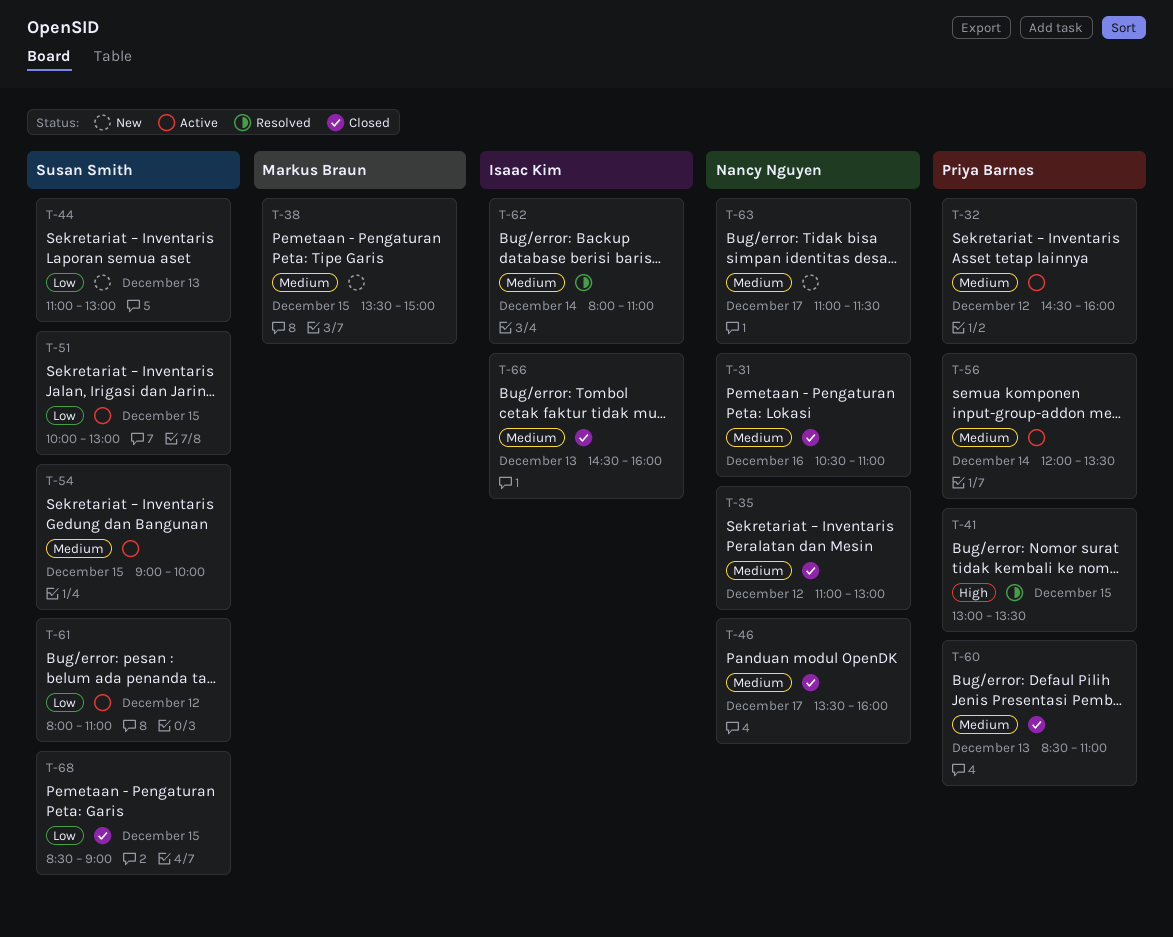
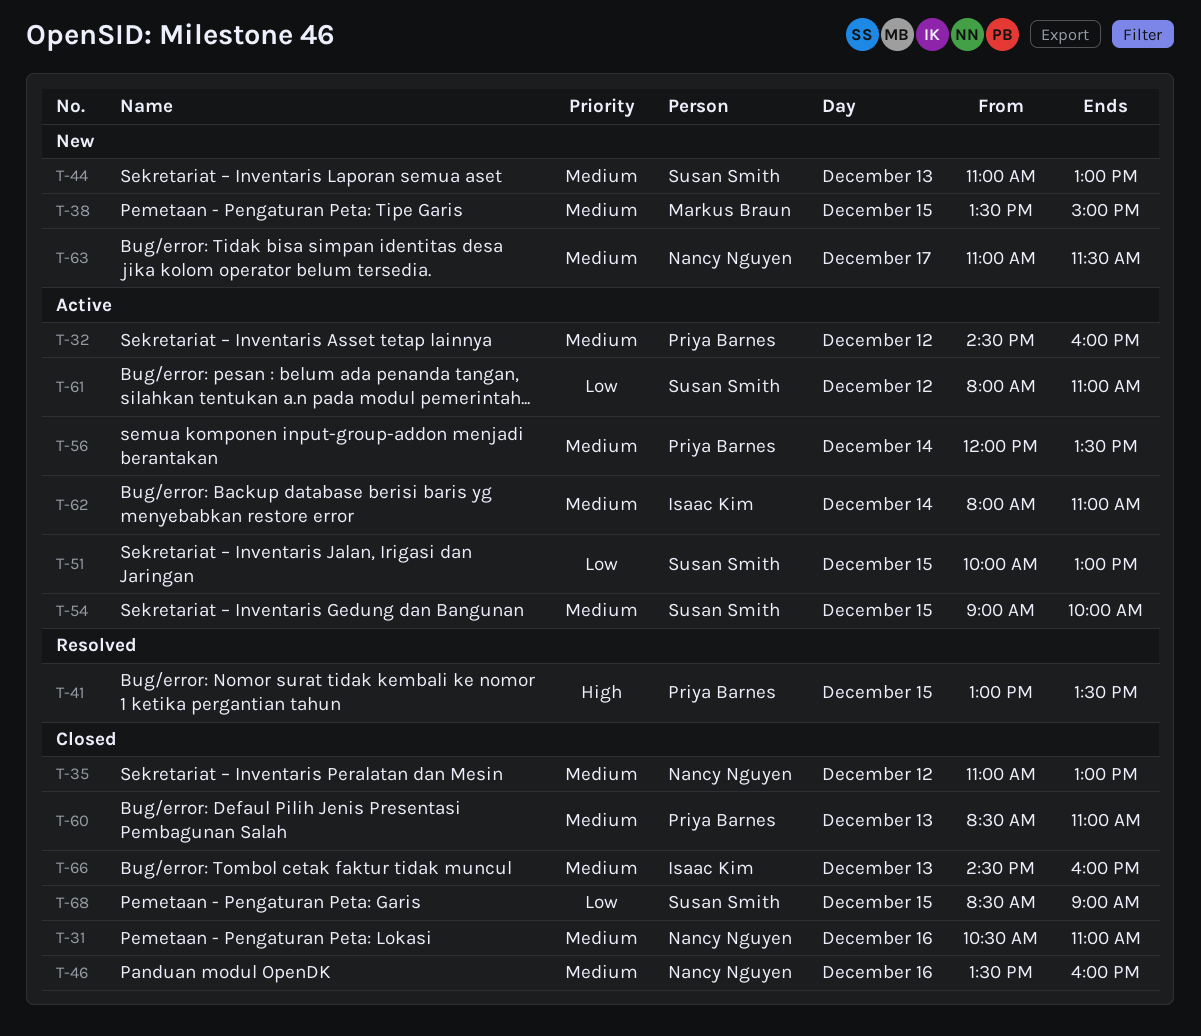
T-44, priority: Low -> Medium
T-46, day: Dec 17 -> Dec 16
T-62, status: Resolved -> Active

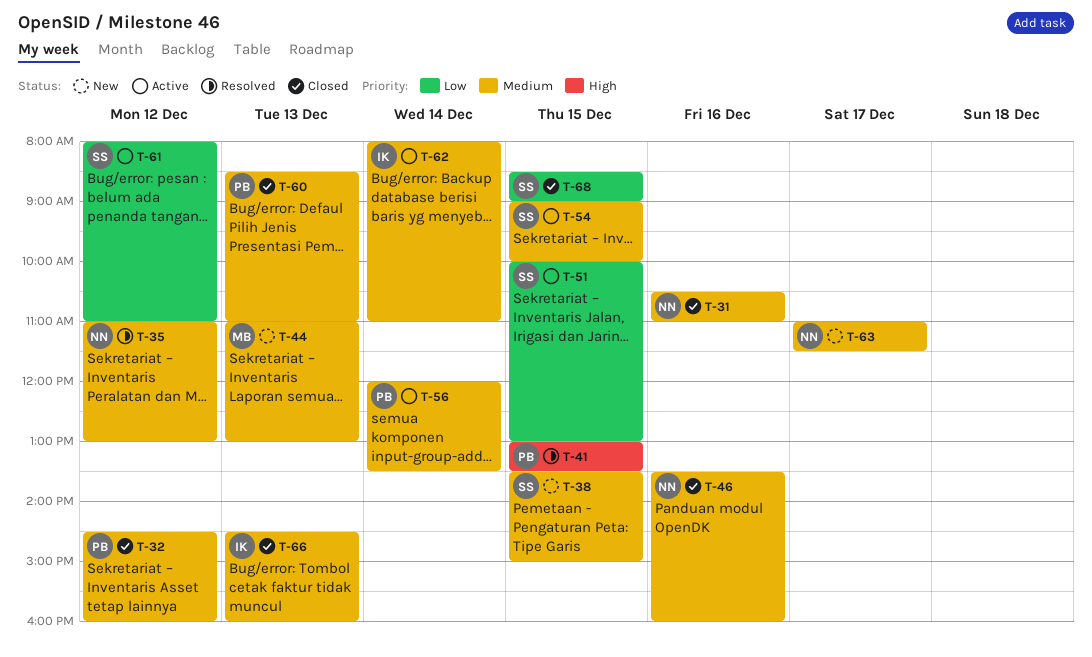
T-32, status: Active -> Closed
T-35, status: Closed -> Resolved
T-38, owner: Markus Braun -> Susan Smith
T-44, owner: Susan Smith -> Markus Braun

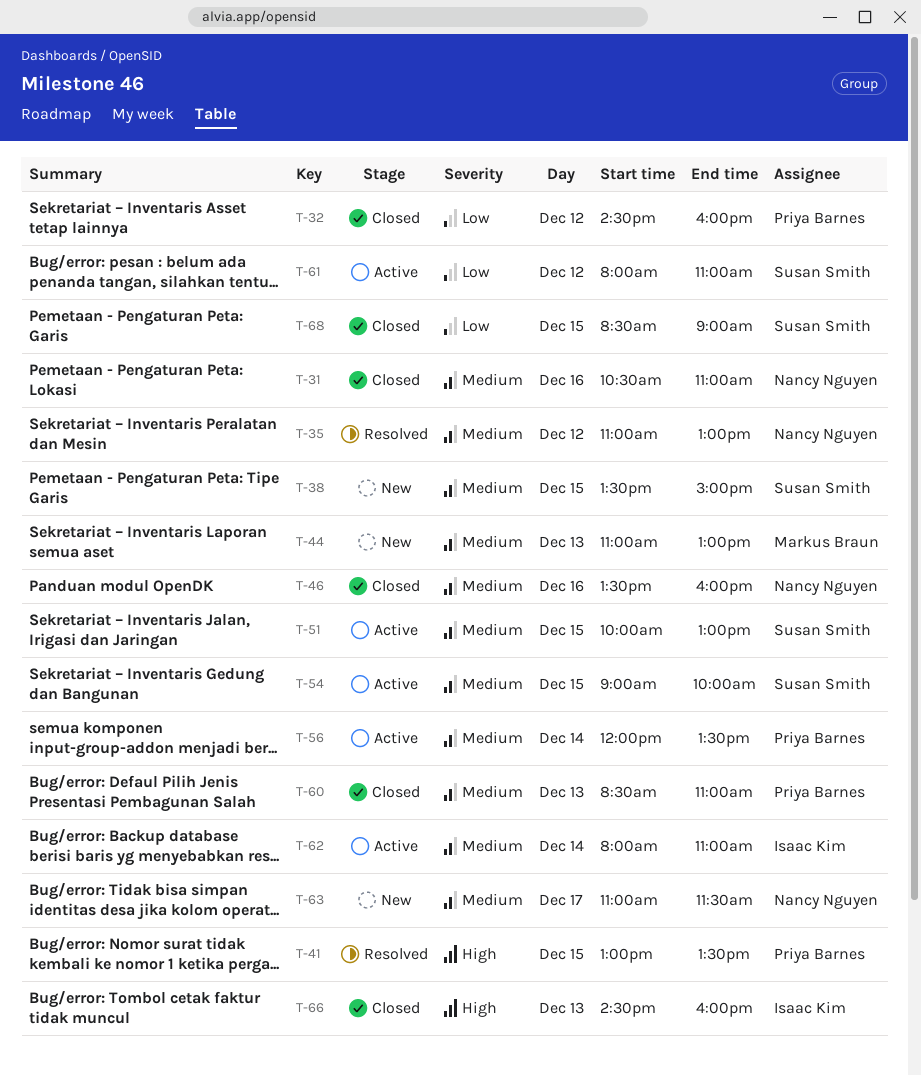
T-32, priority: Medium -> Low
T-51, priority: Low -> Medium
T-66, priority: Medium -> High

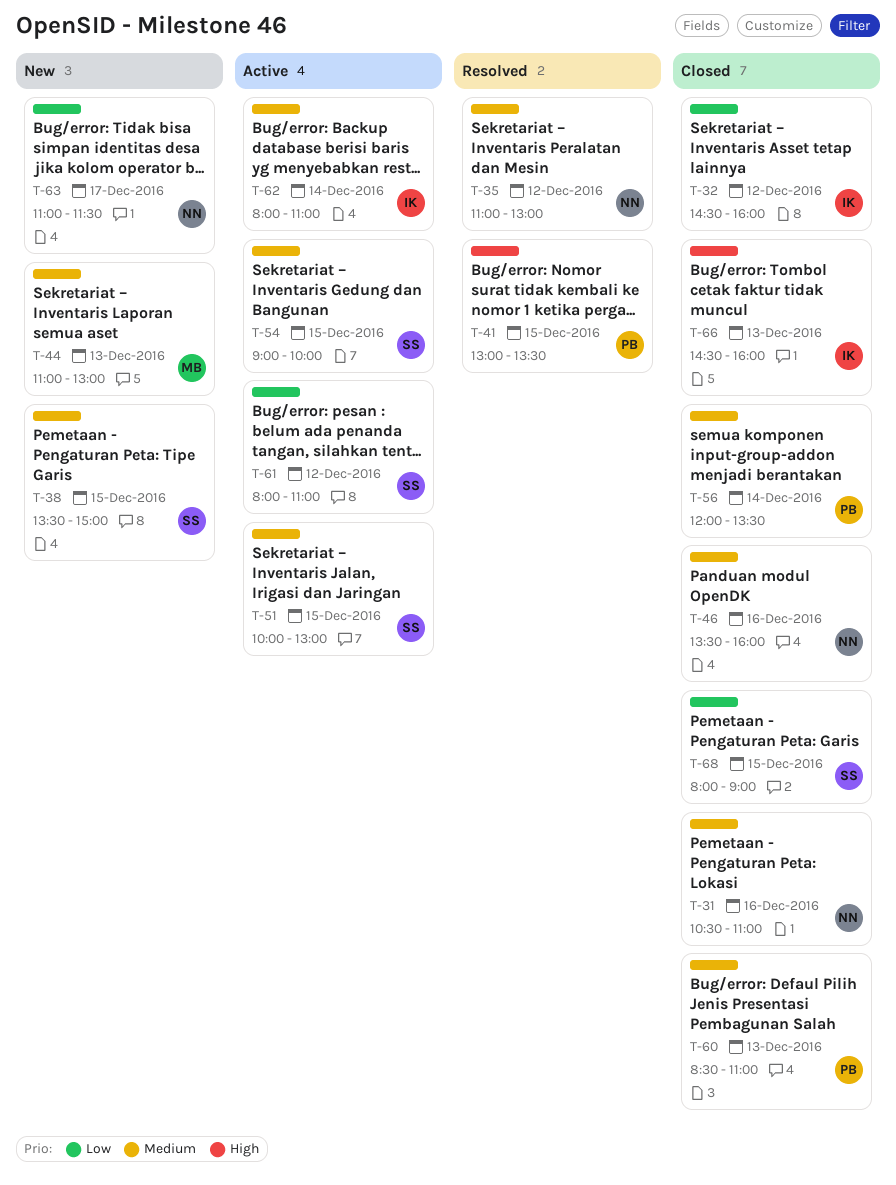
T-32, owner: Priya Barnes -> Isaac Kim
T-56, status: Active -> Closed
T-63, priority: Medium -> Low
T-68, begins: 08:30 -> 08:00

